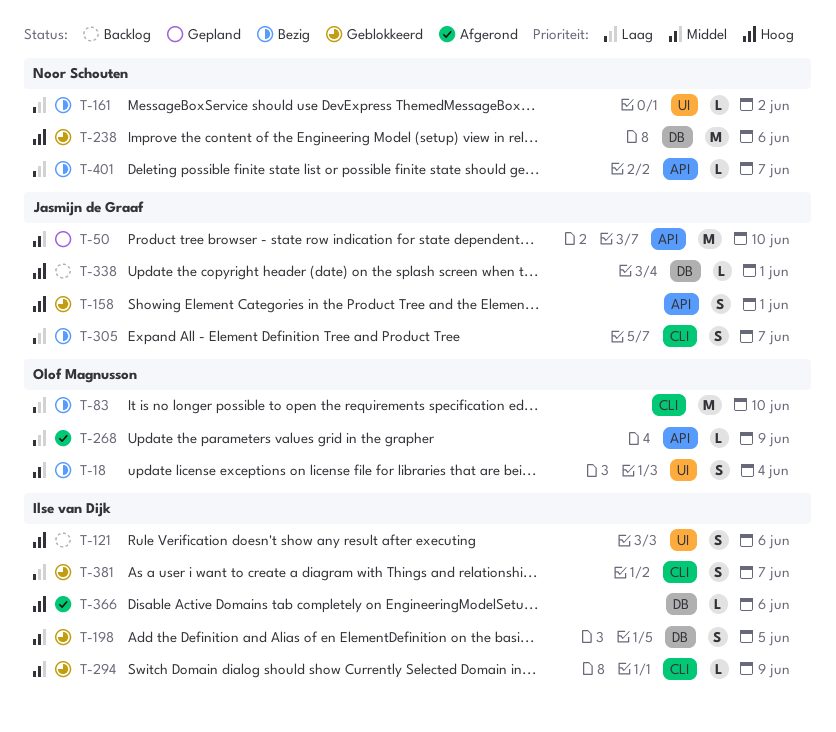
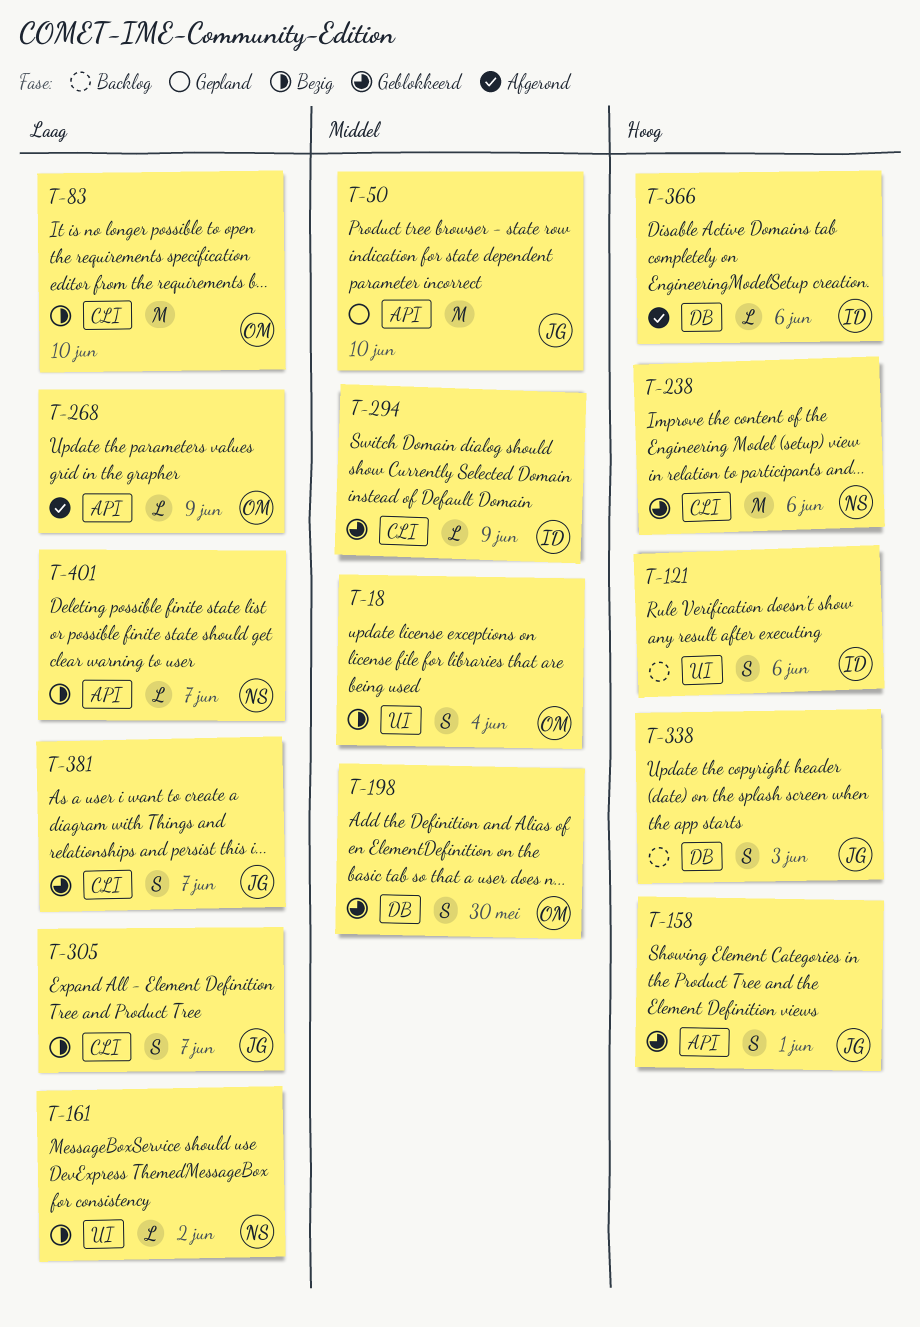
T-198, owner: Ilse van Dijk -> Olof Magnusson
T-198, due: Jun 5 -> May 30
T-238, label: DB -> CLI
T-338, estimate: L -> S
T-338, due: Jun 1 -> Jun 3
T-381, owner: Ilse van Dijk -> Jasmijn de Graaf

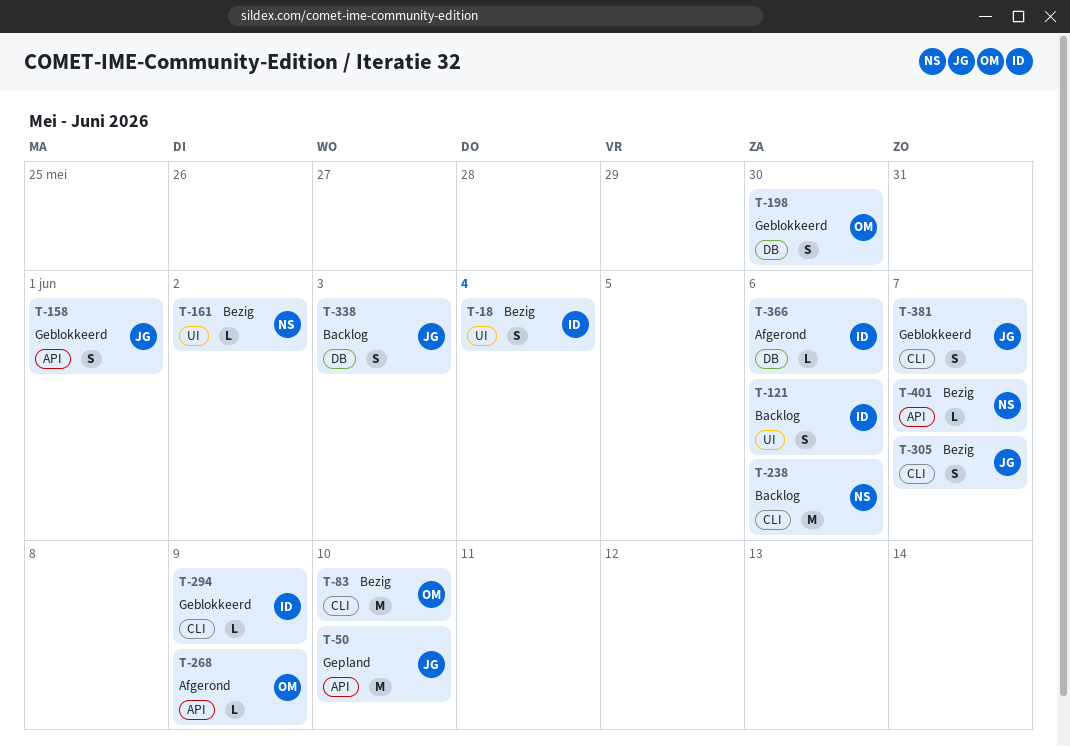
T-18, owner: OM -> ID
T-238, status: Geblokkeerd -> Backlog

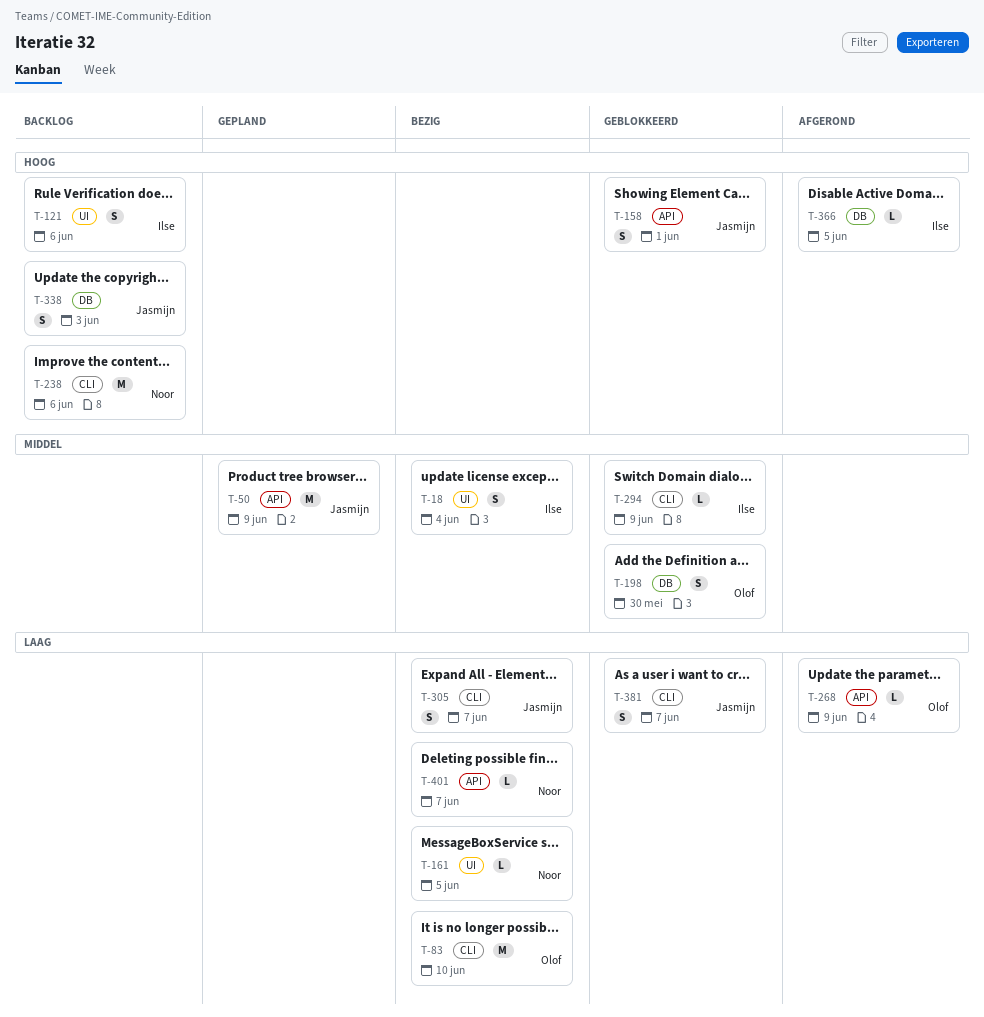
T-50, due: Jun 10 -> Jun 9
T-161, due: Jun 2 -> Jun 5
T-366, due: Jun 6 -> Jun 5

